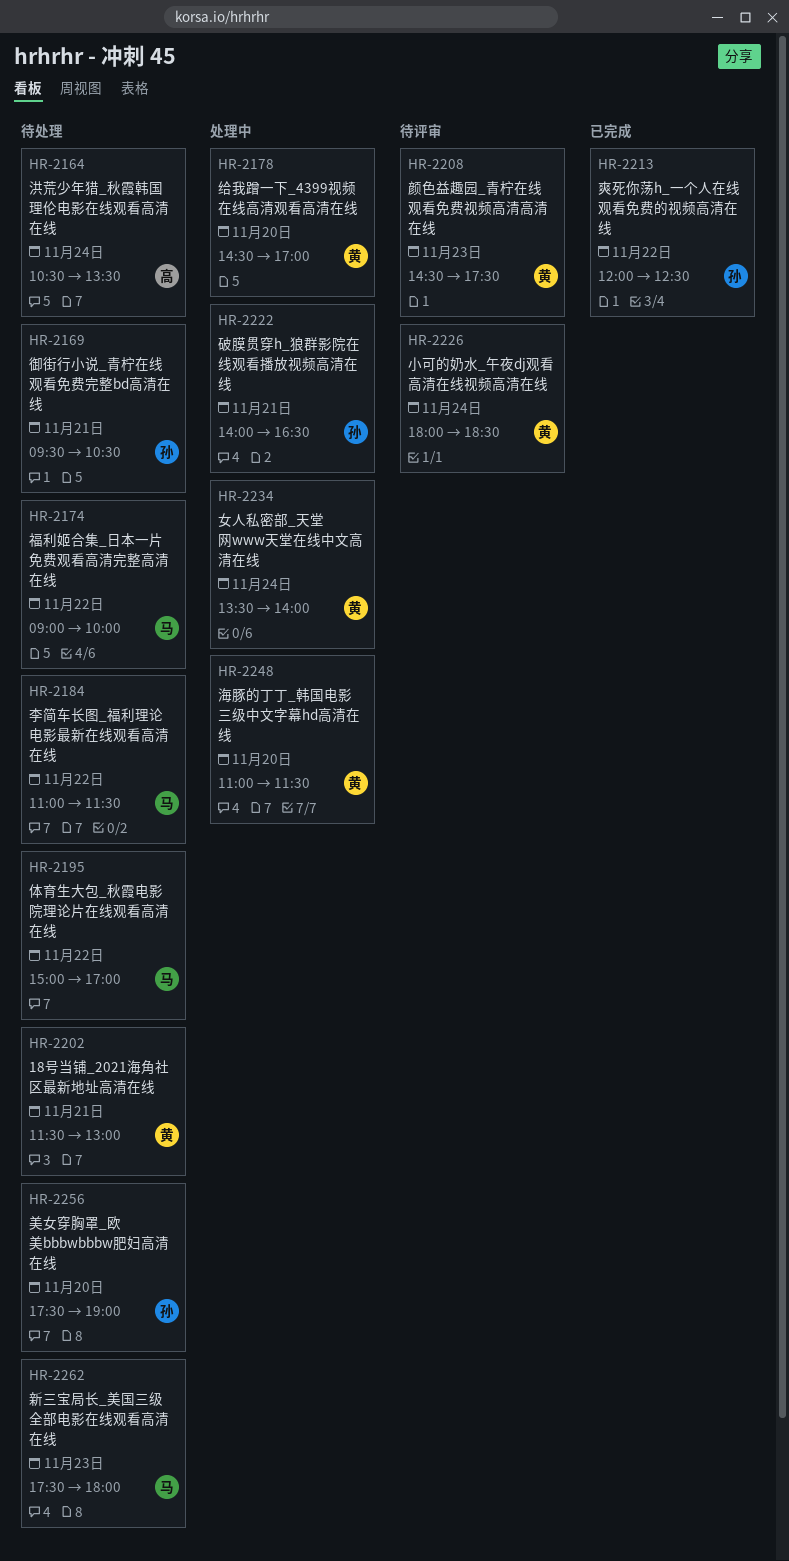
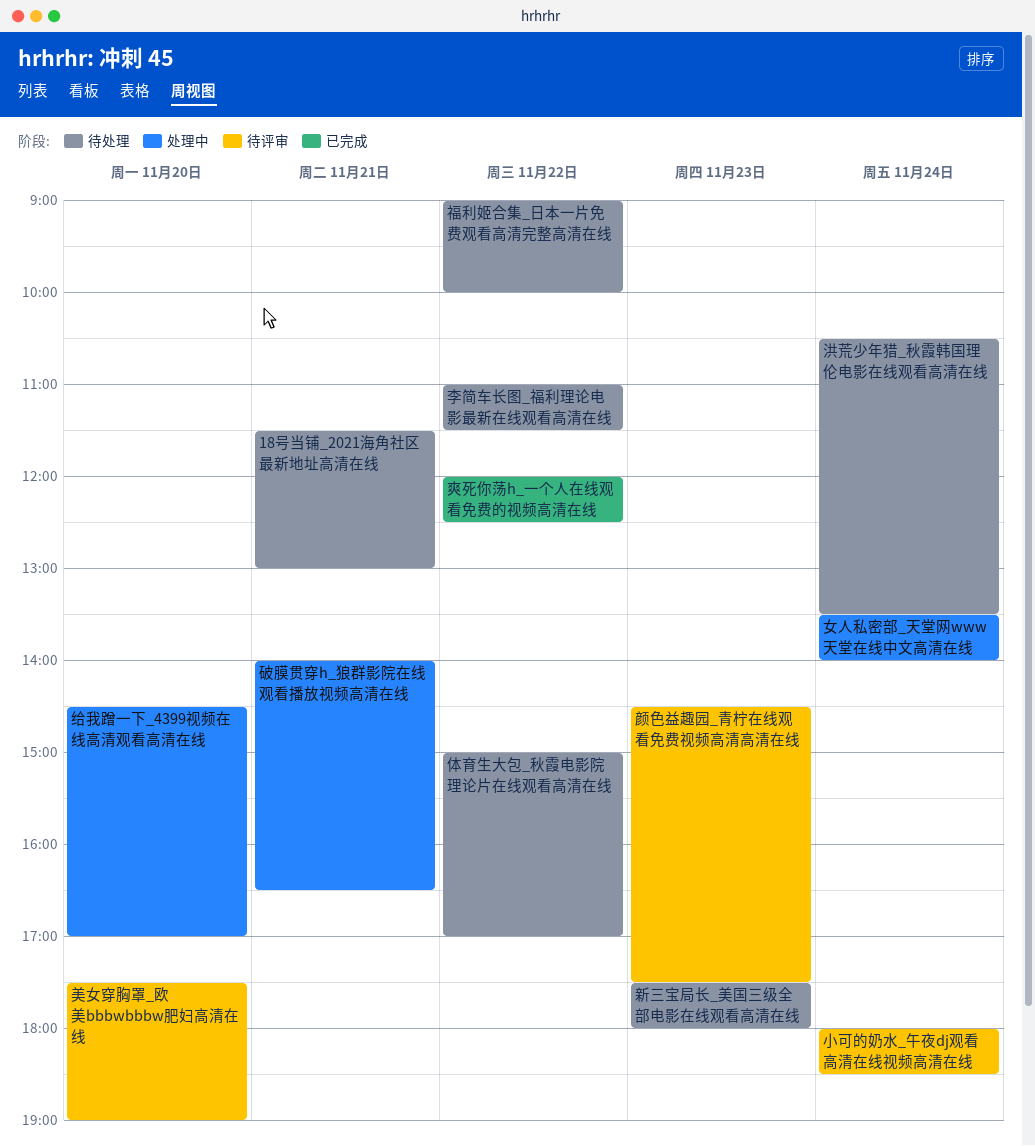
御街行小说_青柠在线观看免费完整bd高清在线: present -> none
海豚的丁丁_韩国电影三级中文字幕hd高清在线: present -> none
美女穿胸罩_欧美bbbwbbbw肥妇高清在线, status: 待处理 -> 待评审

